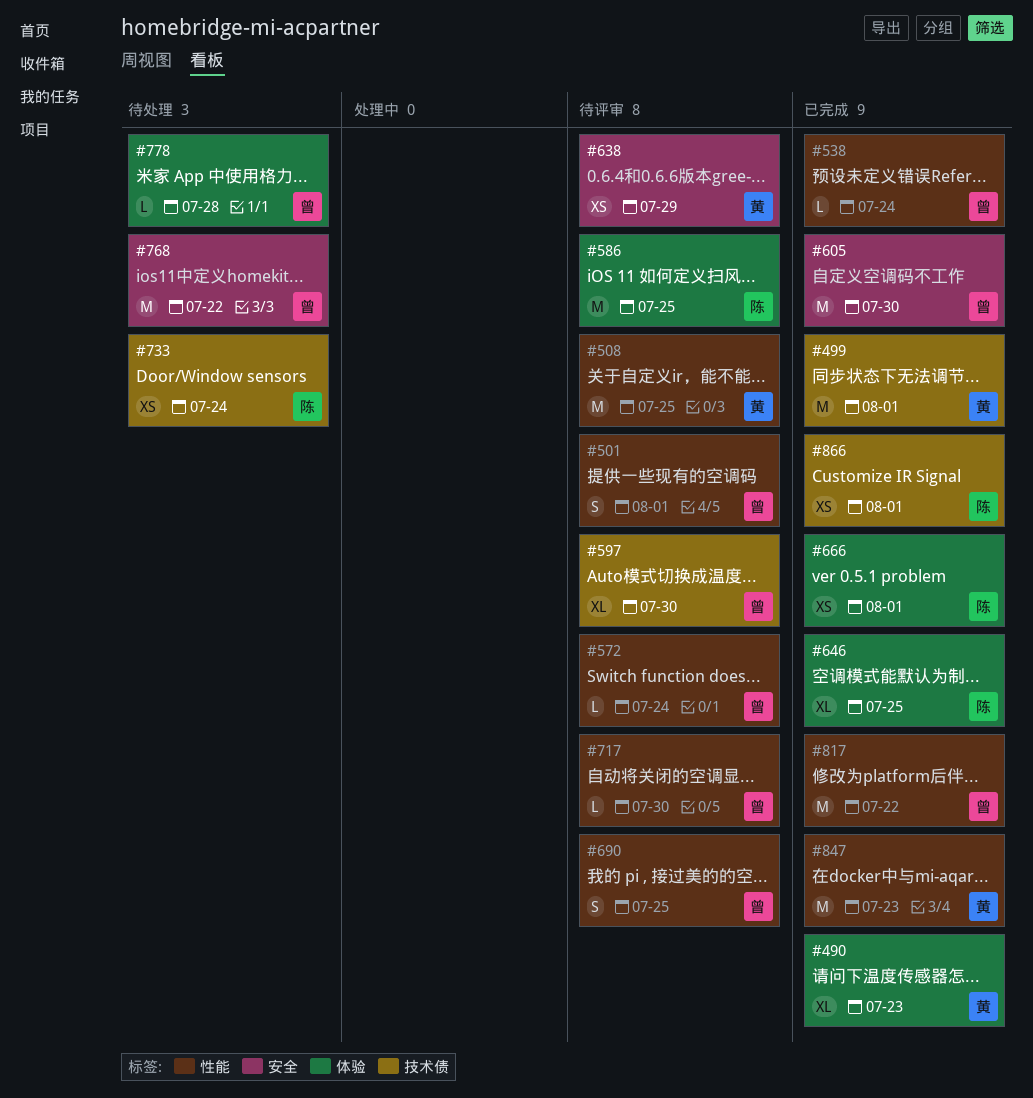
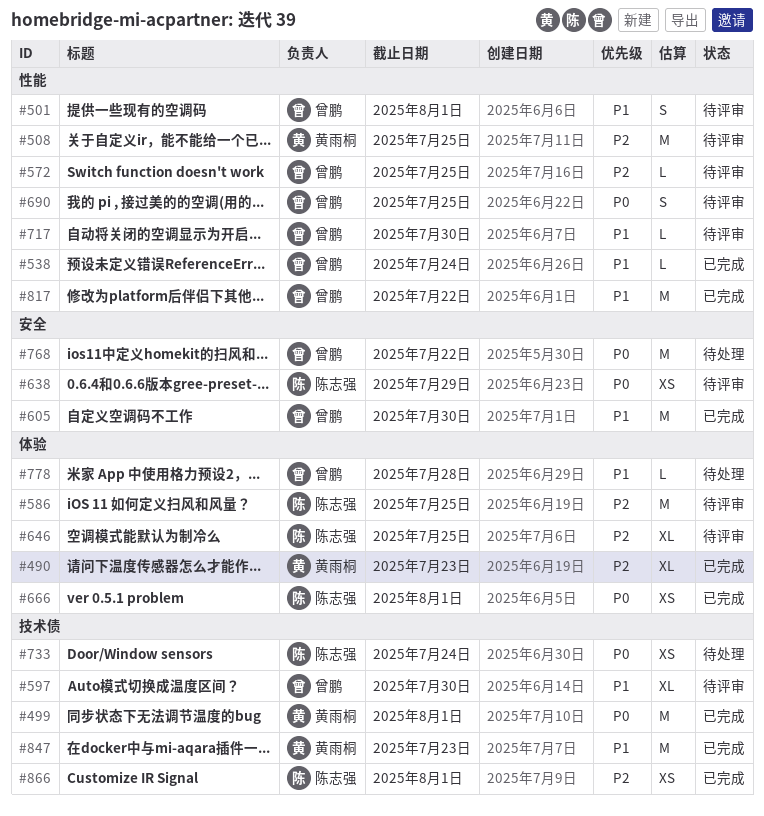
#572, due: Jul 24 -> Jul 25
#638, owner: 黄雨桐 -> 陈志强
#646, status: 已完成 -> 待评审
#847, label: 性能 -> 技术债

